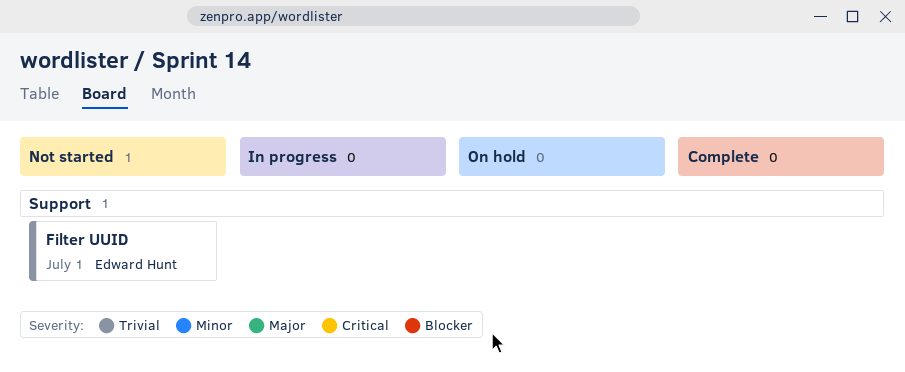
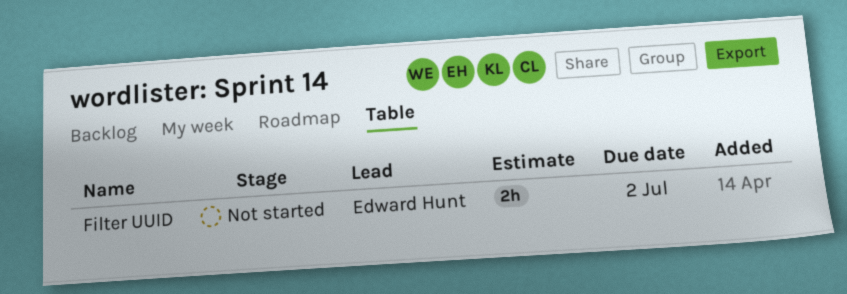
Filter UUID, due: Jul 1 -> Jul 2

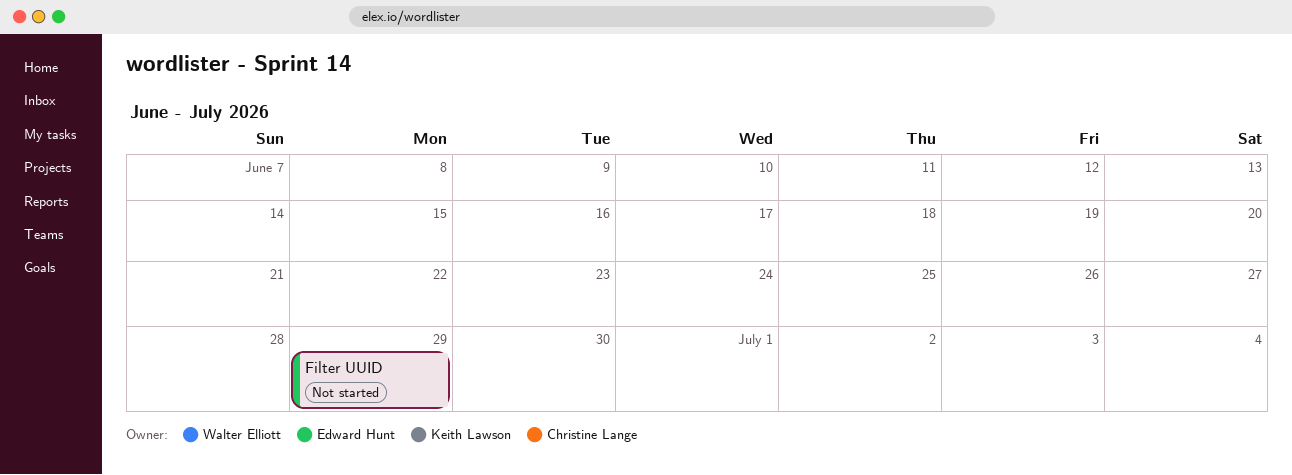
Filter UUID, due: Jul 2 -> Jun 29

